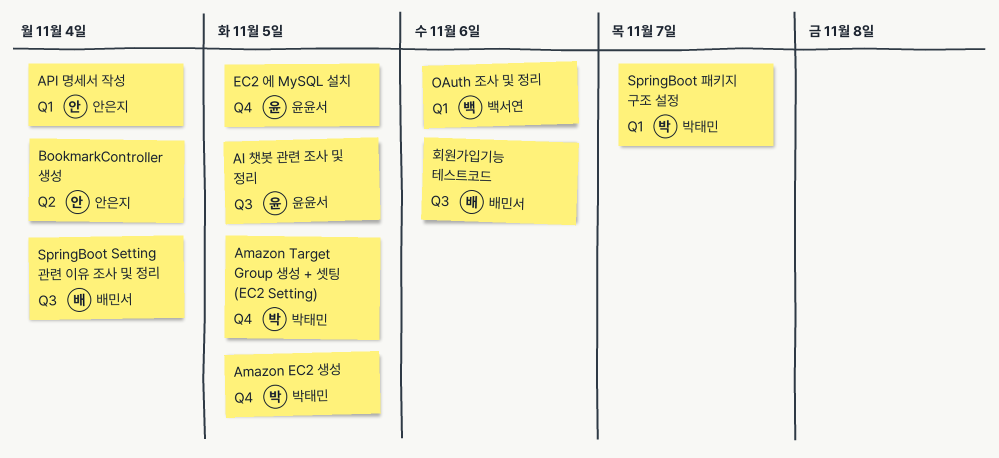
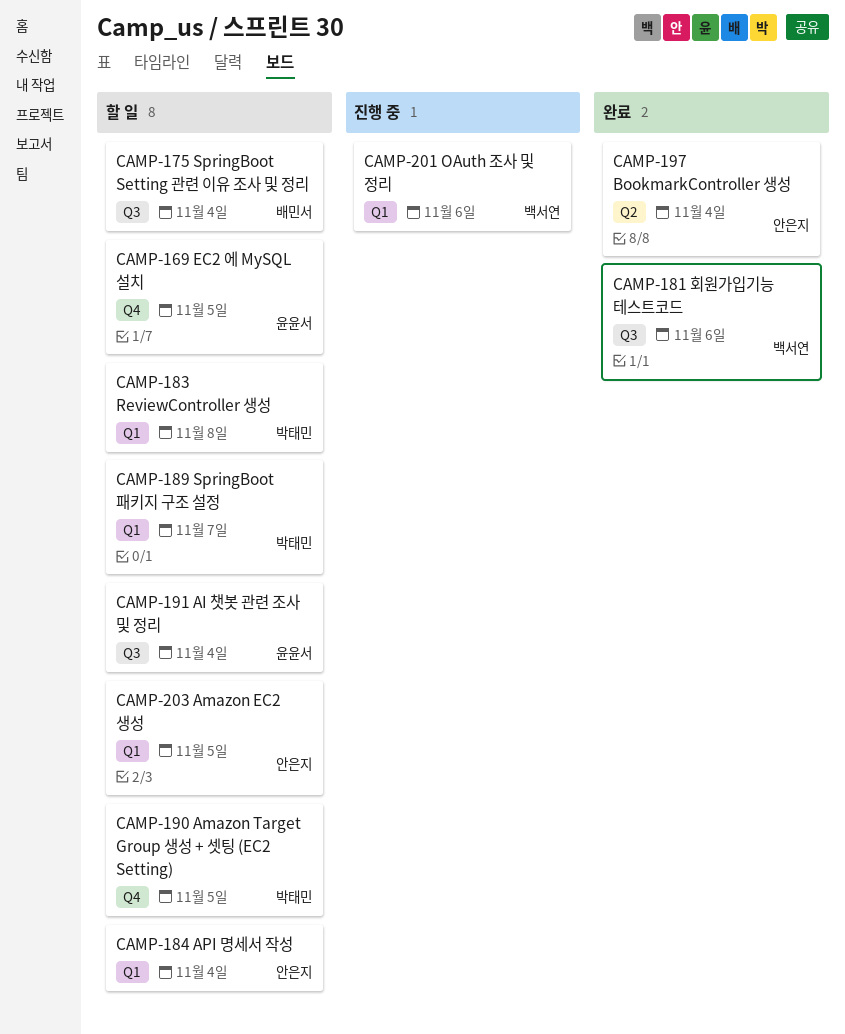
AI 챗봇 관련 조사 및 정리, due: Nov 5 -> Nov 4
Amazon EC2 생성, owner: 박태민 -> 안은지
Amazon EC2 생성, label: Q4 -> Q1
ReviewController 생성: none -> present
회원가입기능 테스트코드, owner: 배민서 -> 백서연

